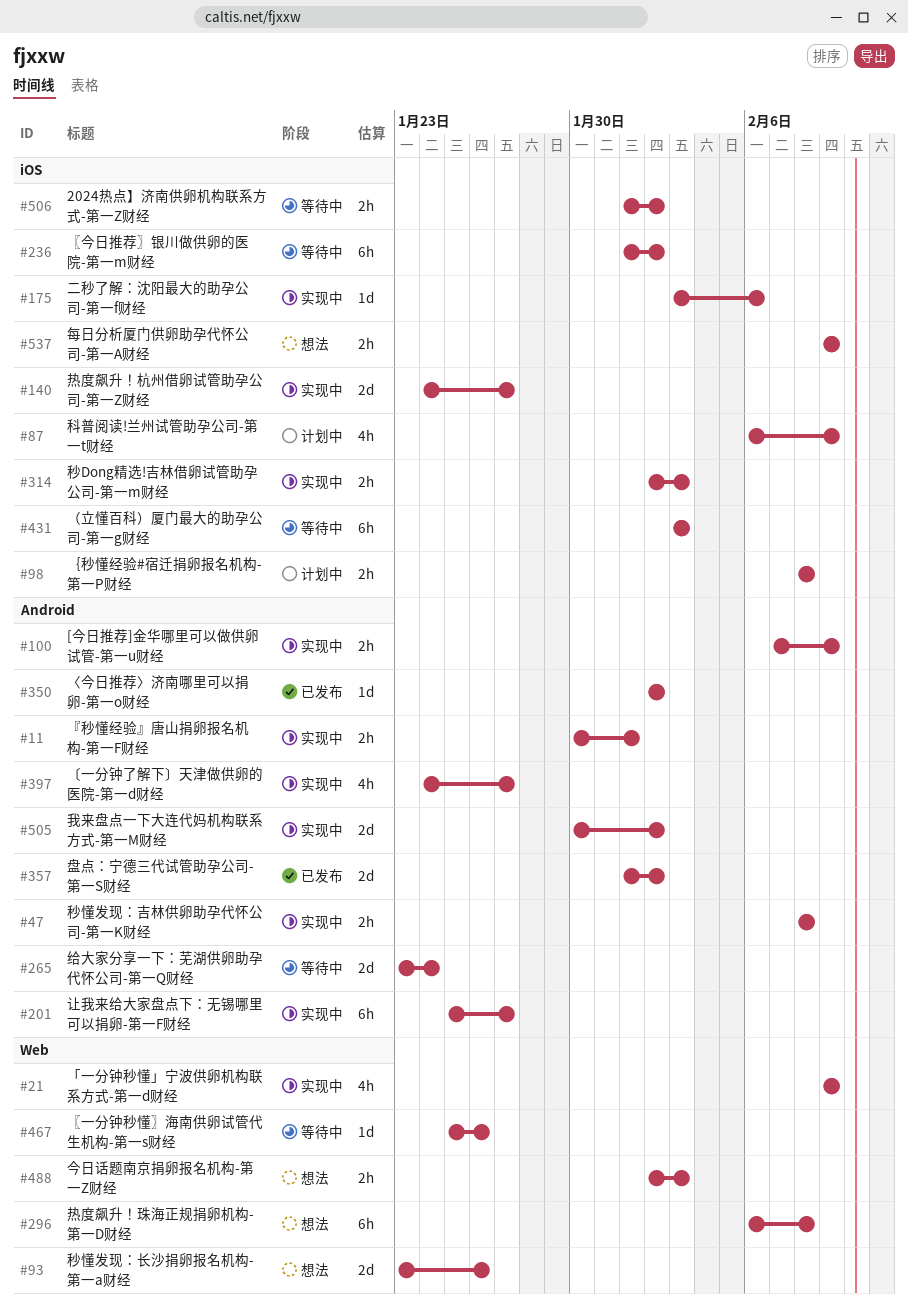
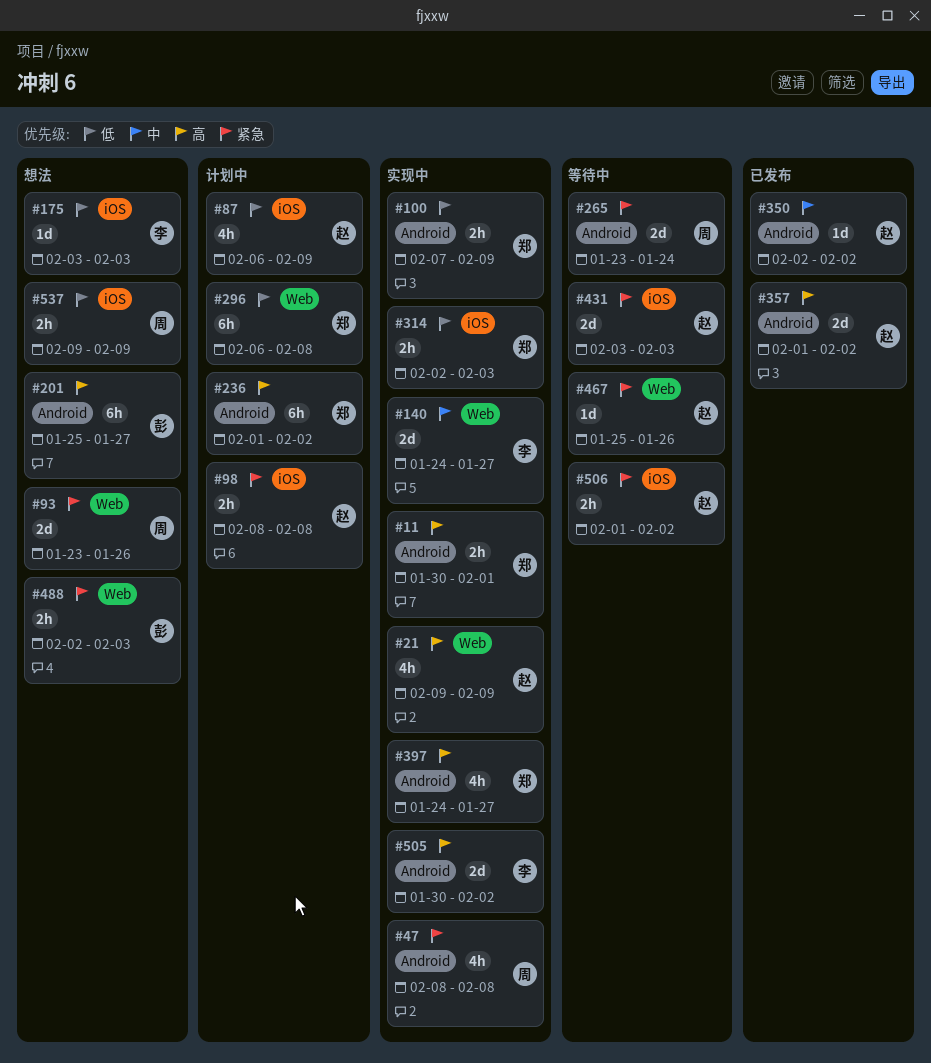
#47, estimate: 2h -> 4h
#140, label: iOS -> Web
#175, status: 实现中 -> 想法
#175, due: Feb 6 -> Feb 3
#201, status: 实现中 -> 想法
#236, status: 等待中 -> 计划中
#236, label: iOS -> Android
#296, status: 想法 -> 计划中
#431, estimate: 6h -> 2d

